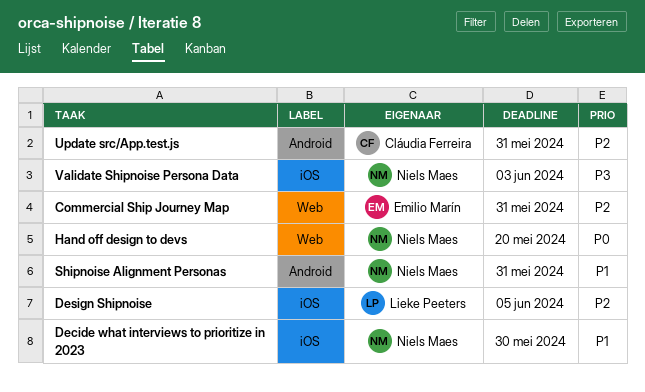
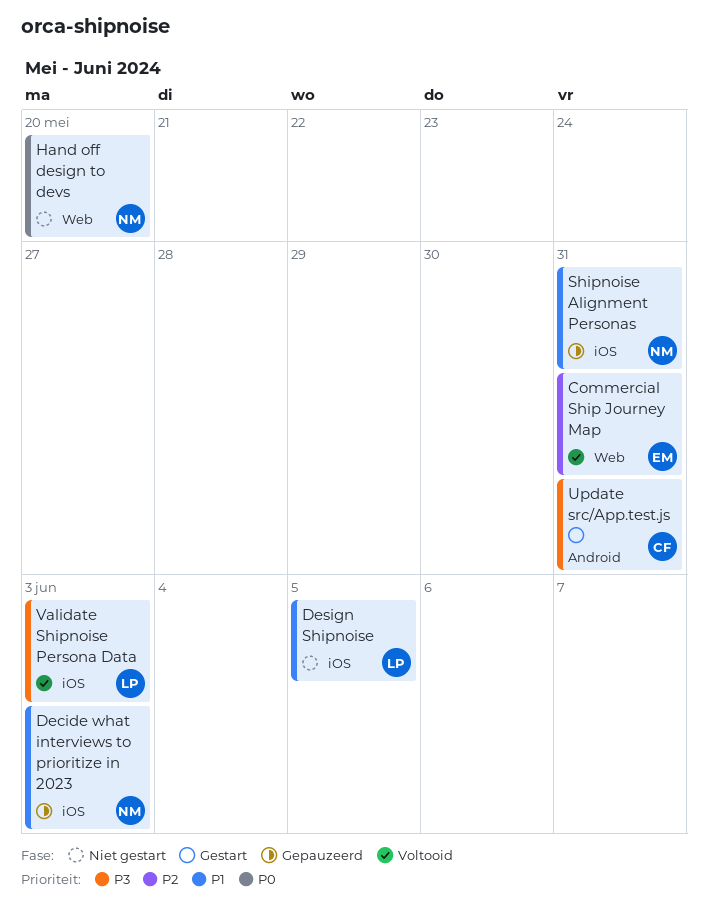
Decide what interviews to prioritize in 2023, due: May 30 -> Jun 3
Design Shipnoise, priority: P2 -> P1
Shipnoise Alignment Personas, label: Android -> iOS
Update src/App.test.js, priority: P2 -> P3
Validate Shipnoise Persona Data, owner: Niels Maes -> Lieke Peeters

